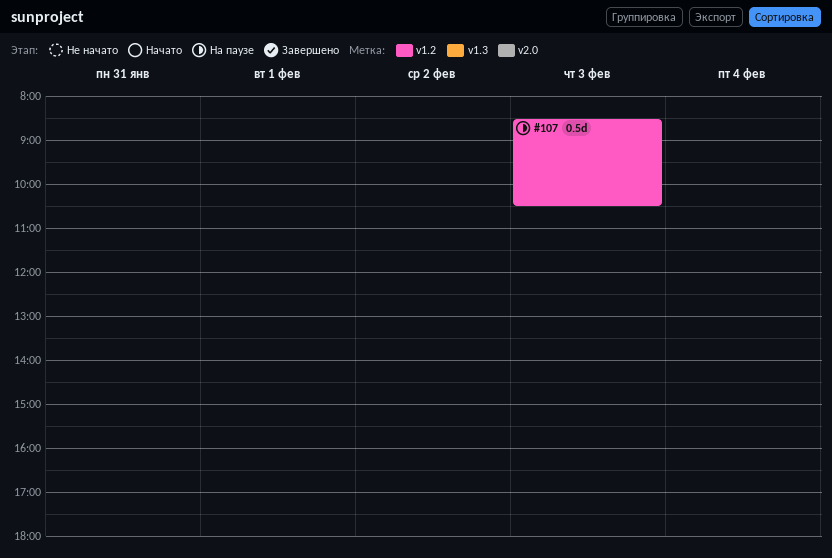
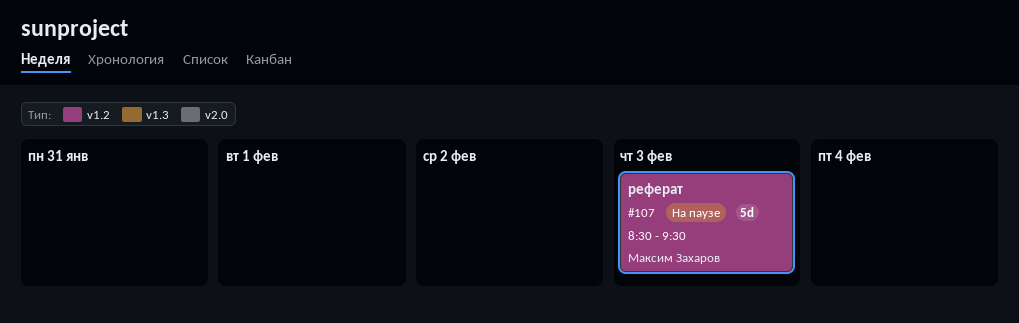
#107, estimate: 0.5d -> 5d
#107, ends: 10:30 -> 09:30

